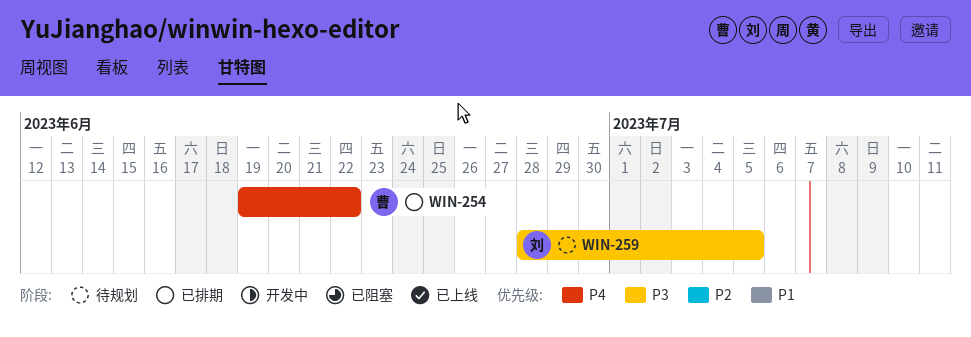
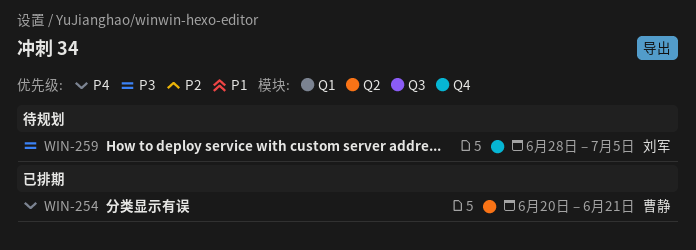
WIN-254, start: Jun 19 -> Jun 20
WIN-254, due: Jun 22 -> Jun 21

